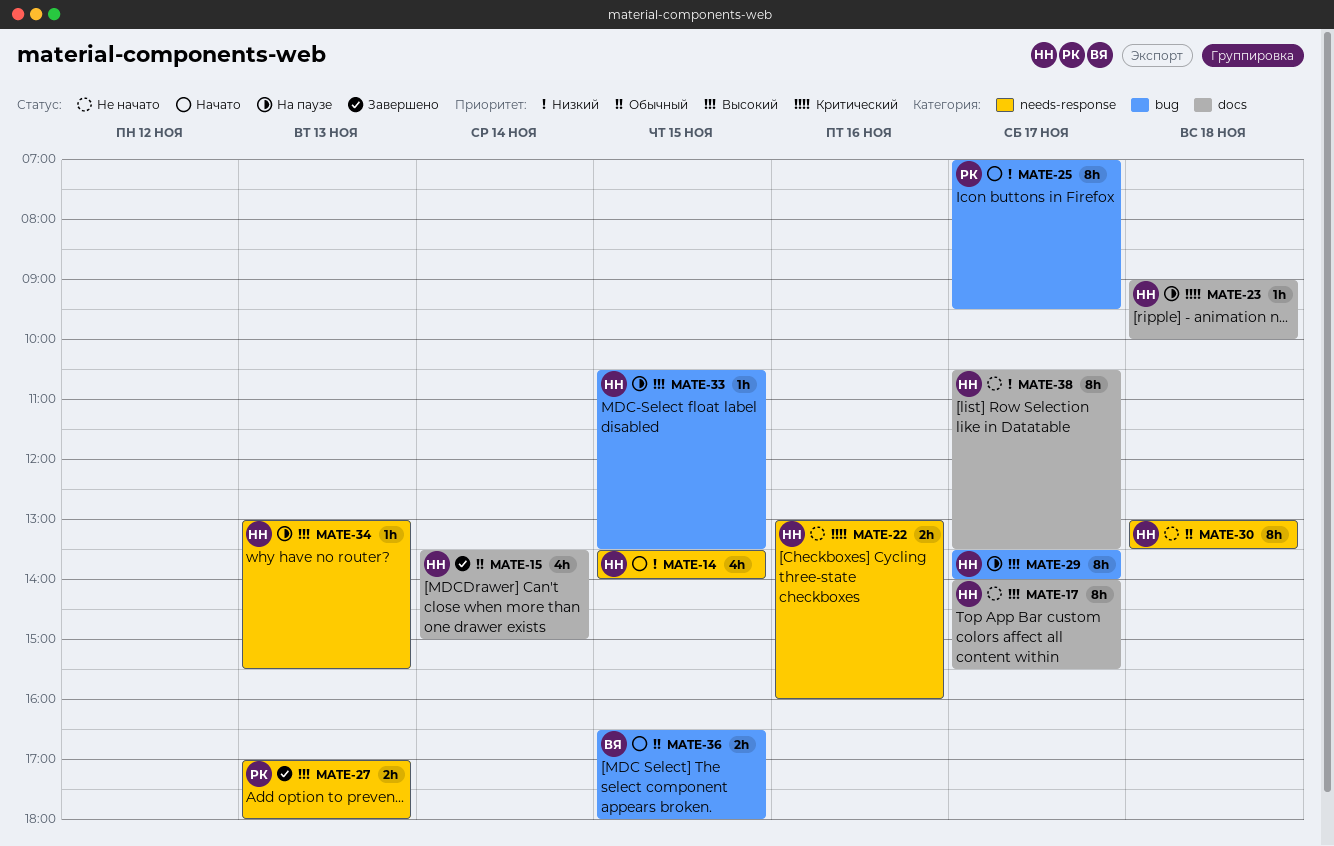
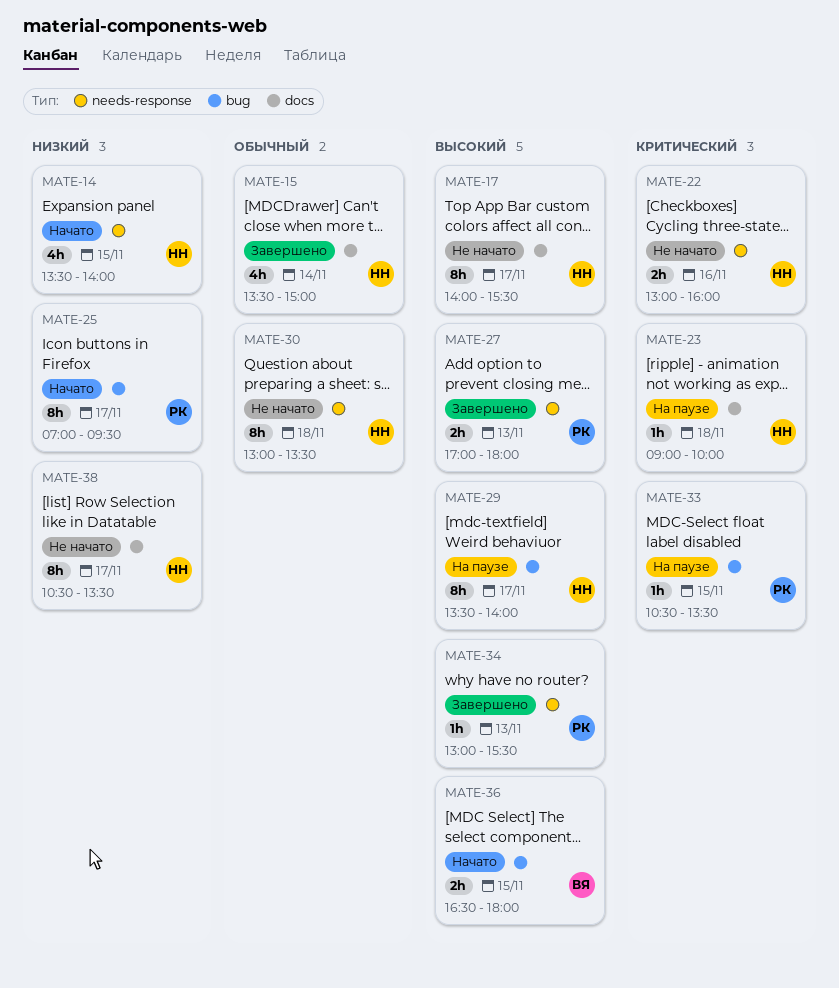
MATE-33, owner: НН -> РК
MATE-33, priority: Высокий -> Критический
MATE-34, status: На паузе -> Завершено
MATE-34, owner: НН -> РК
MATE-36, priority: Обычный -> Высокий

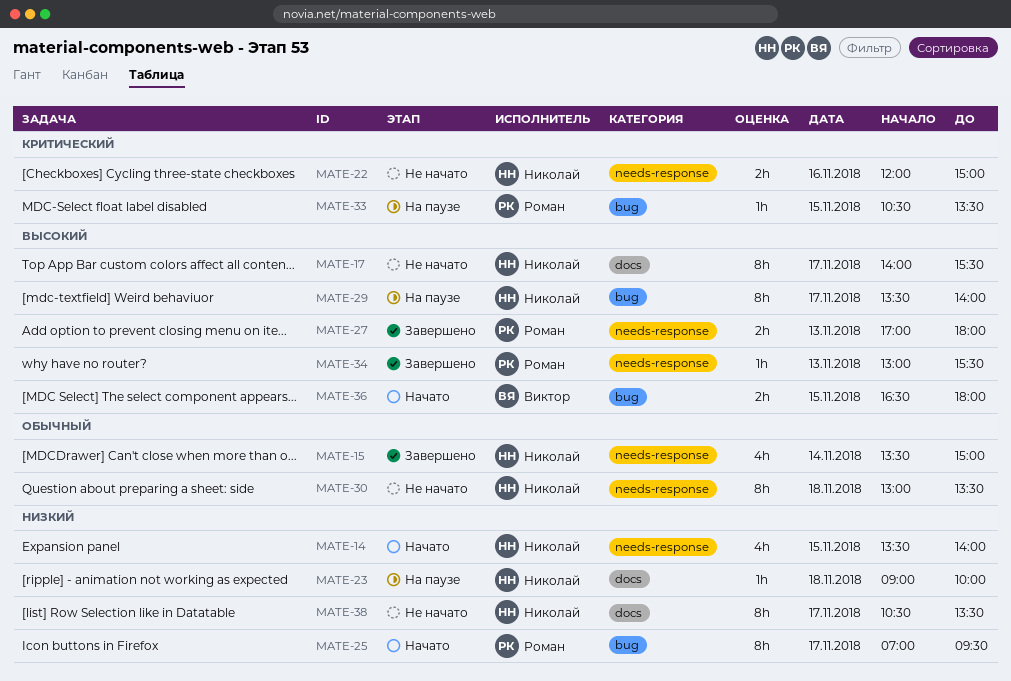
MATE-15, label: docs -> needs-response
MATE-22, begins: 13:00 -> 12:00
MATE-22, ends: 16:00 -> 15:00
MATE-23, priority: Критический -> Низкий

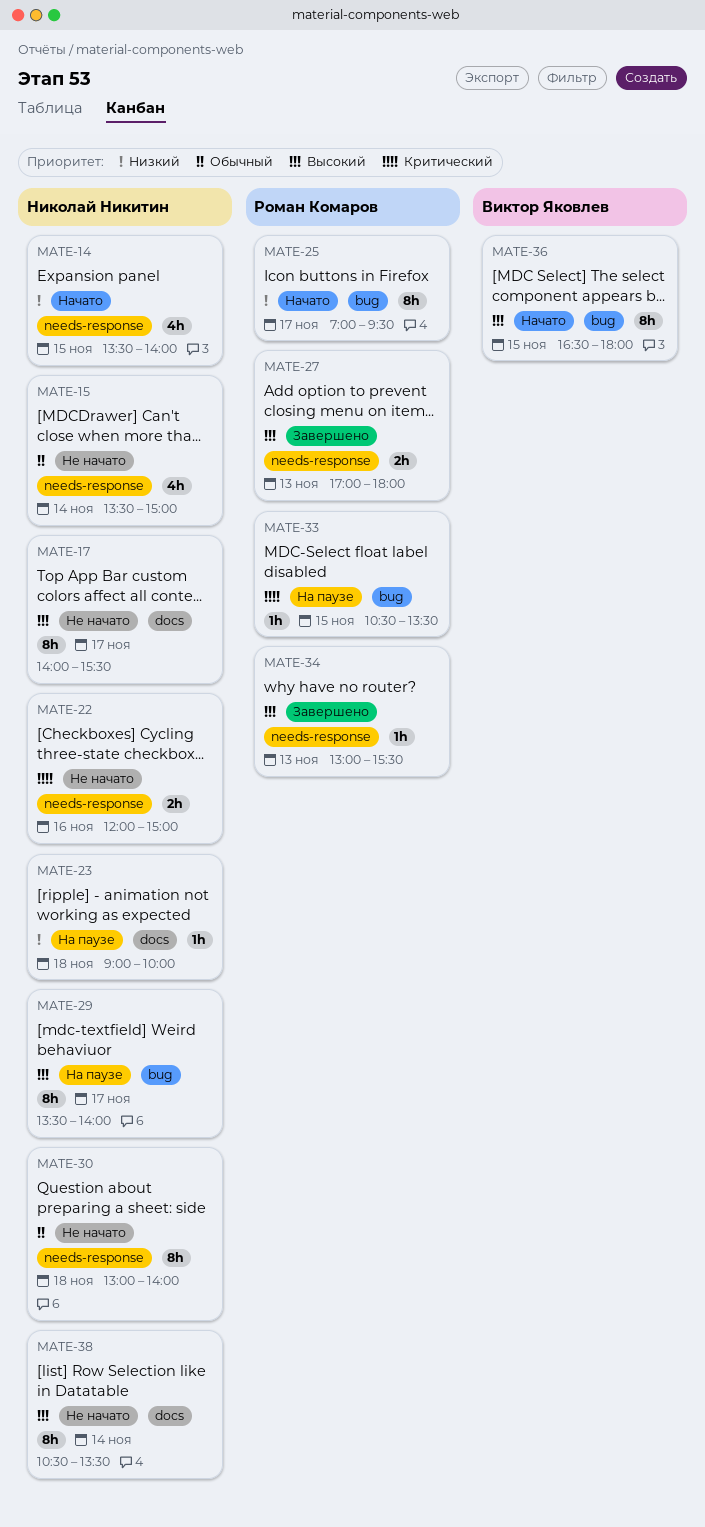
MATE-15, status: Завершено -> Не начато
MATE-30, ends: 13:30 -> 14:00
MATE-36, estimate: 2h -> 8h
MATE-38, priority: Низкий -> Высокий
MATE-38, day: Nov 17 -> Nov 14

